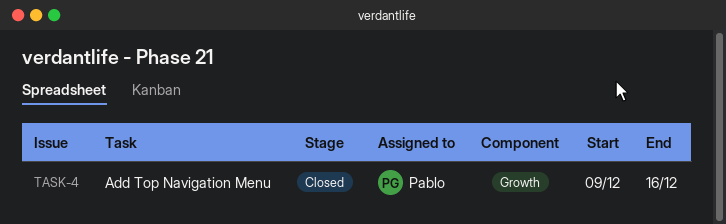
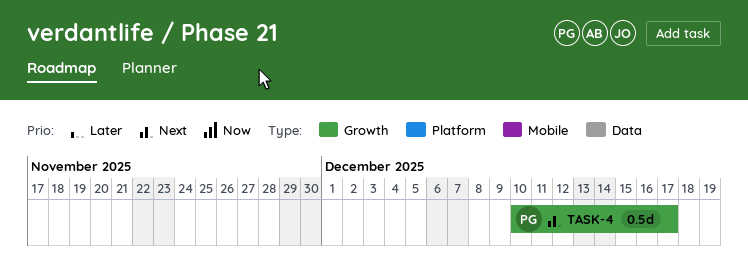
TASK-4, start: Dec 9 -> Dec 10
TASK-4, due: Dec 16 -> Dec 17

